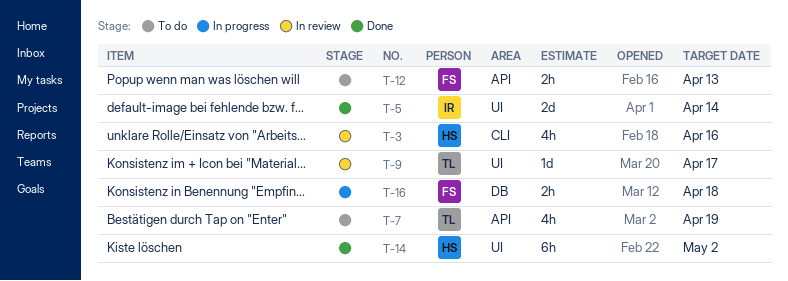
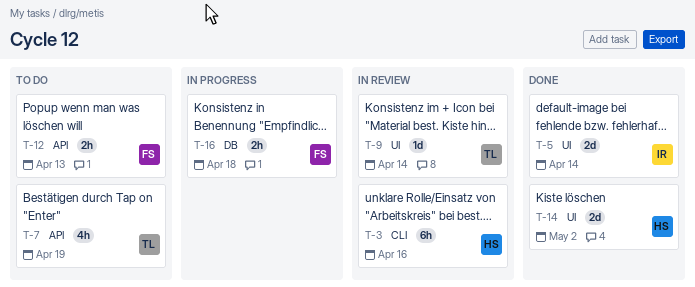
T-3, estimate: 4h -> 6h
T-9, due: Apr 17 -> Apr 14
T-14, estimate: 6h -> 2d

